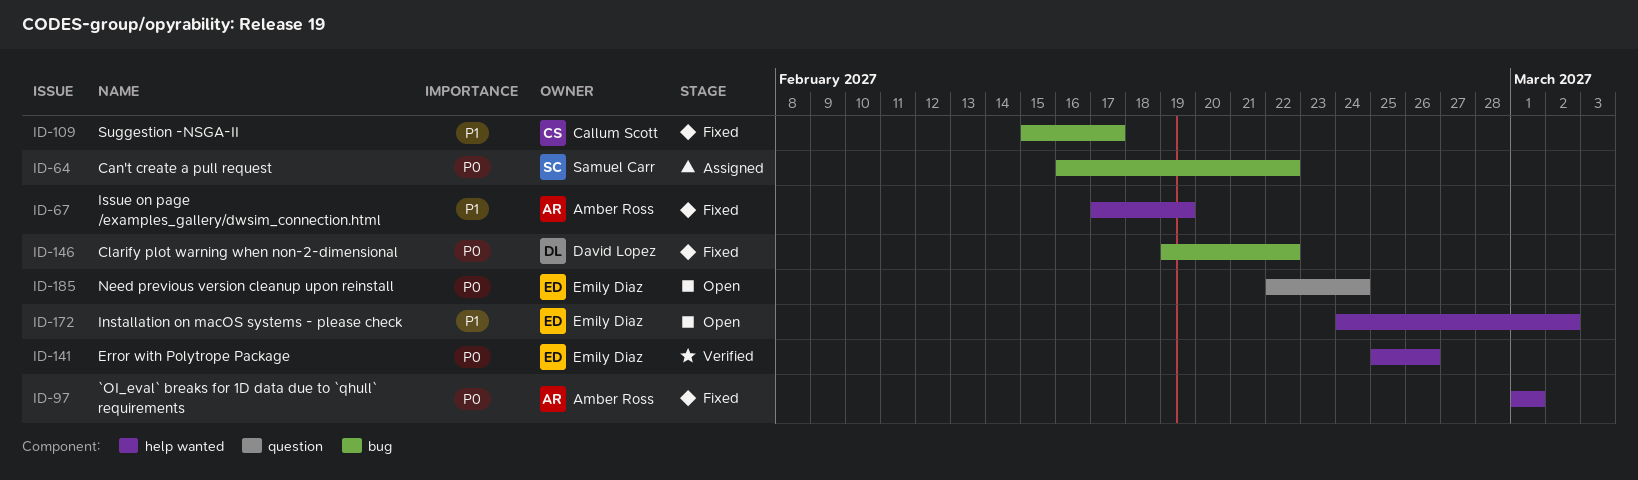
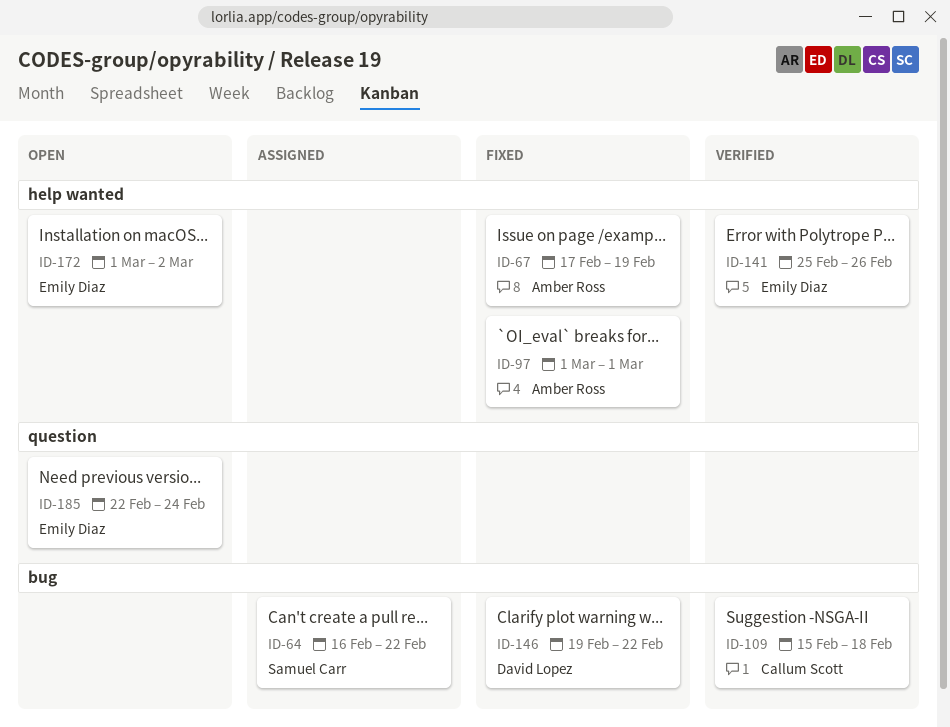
ID-109, status: Fixed -> Verified
ID-109, due: Feb 17 -> Feb 18
ID-172, start: Feb 24 -> Mar 1

